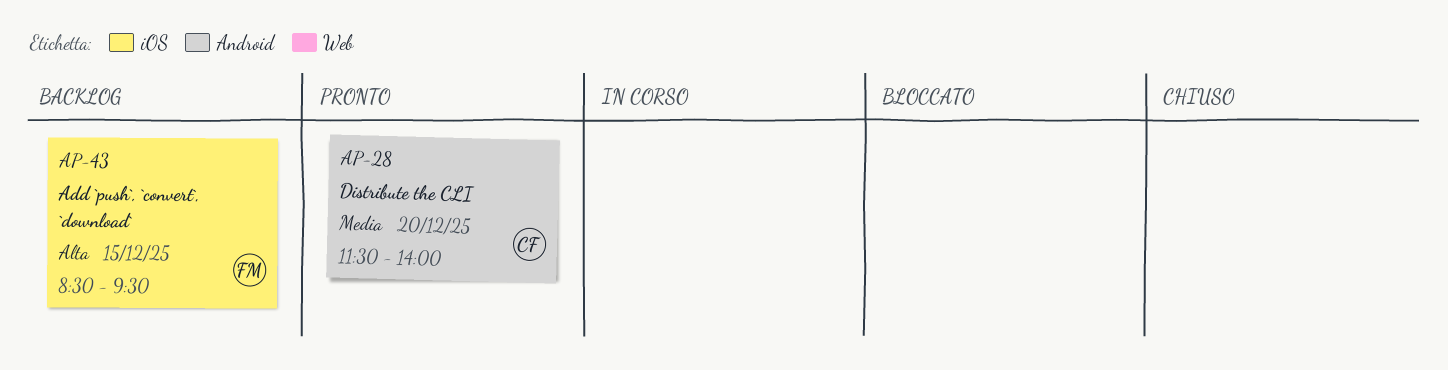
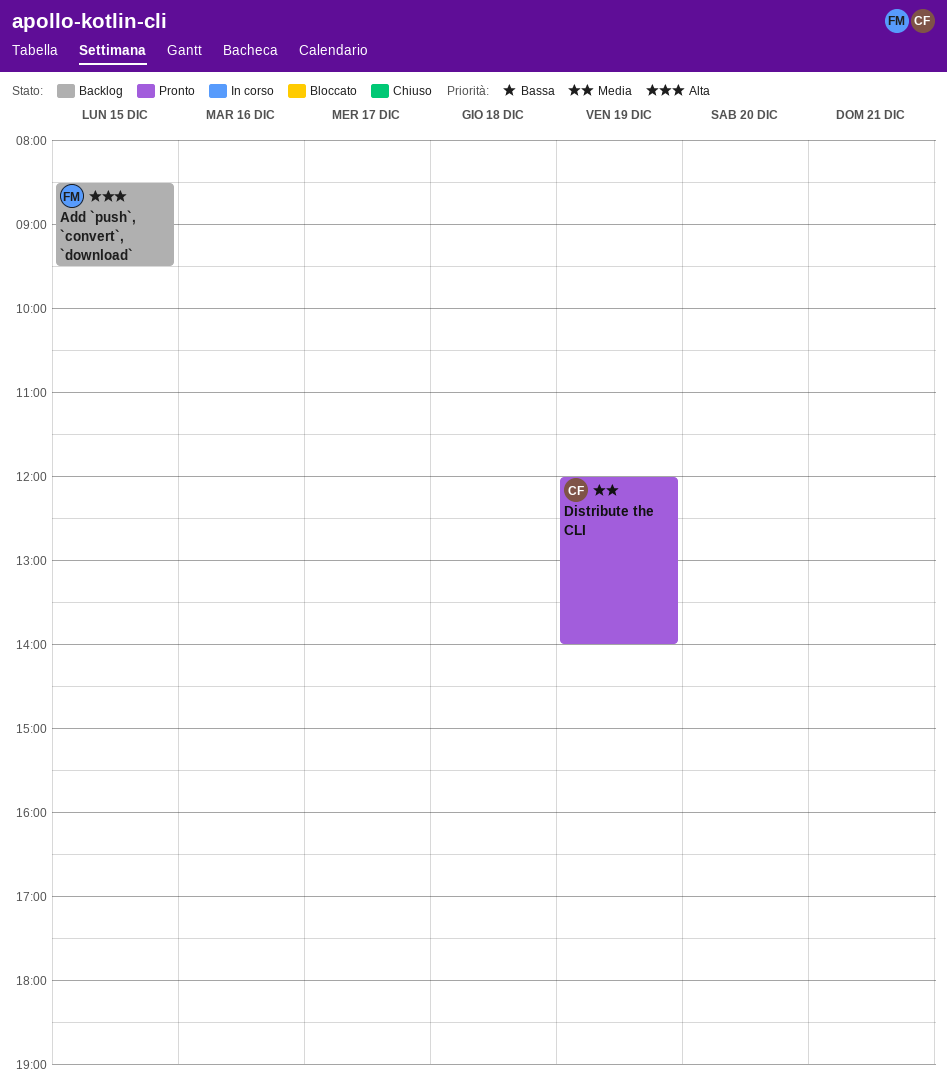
Distribute the CLI, day: Dec 20 -> Dec 19
Distribute the CLI, begins: 11:30 -> 12:00

